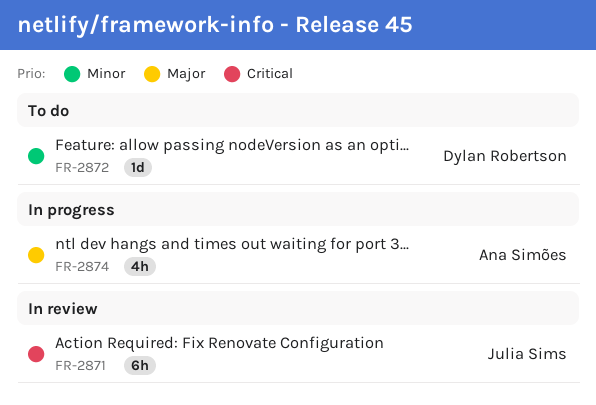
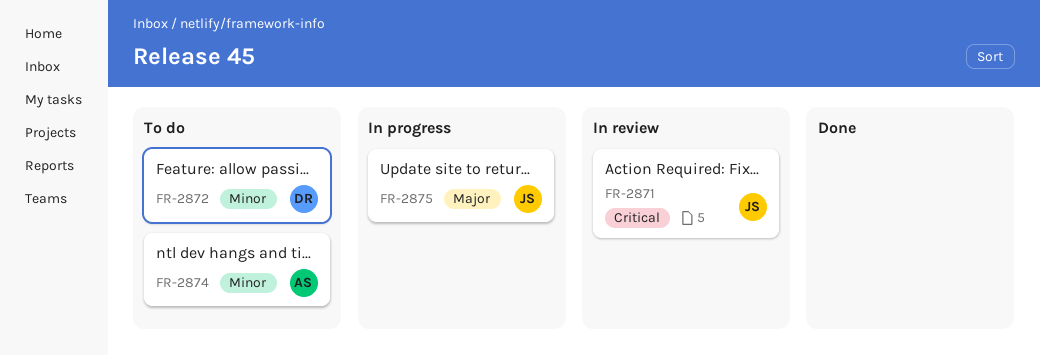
FR-2874, status: In progress -> To do
FR-2874, priority: Major -> Minor
FR-2875: none -> present

